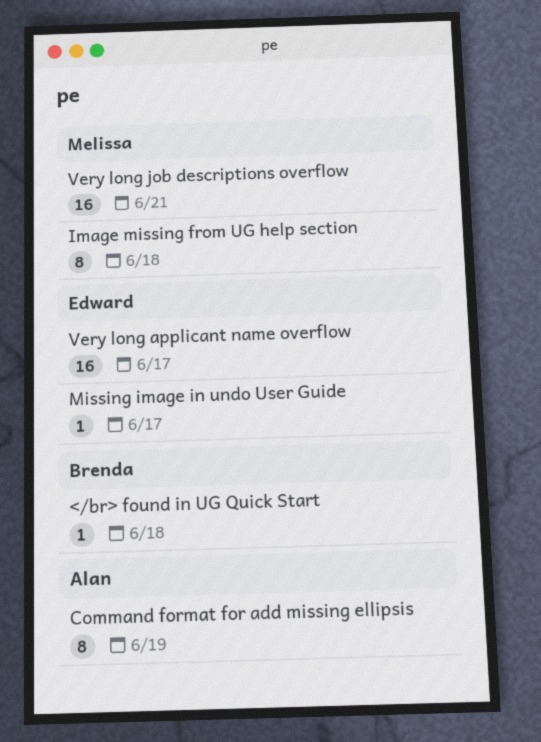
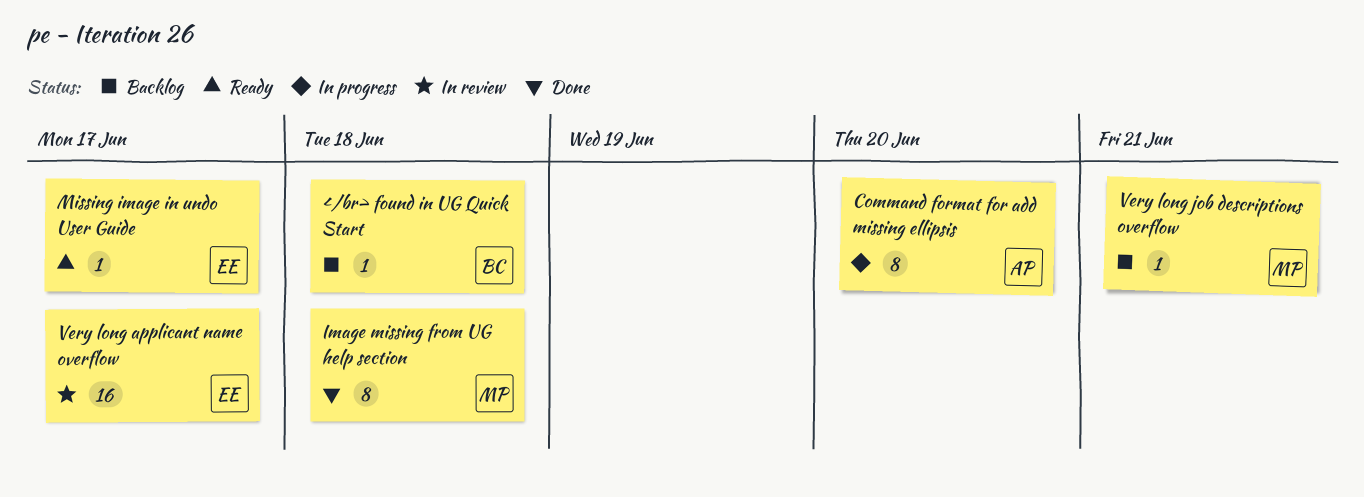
Command format for add missing ellipsis, due: Jun 19 -> Jun 20
Very long job descriptions overflow, estimate: 16 -> 1

